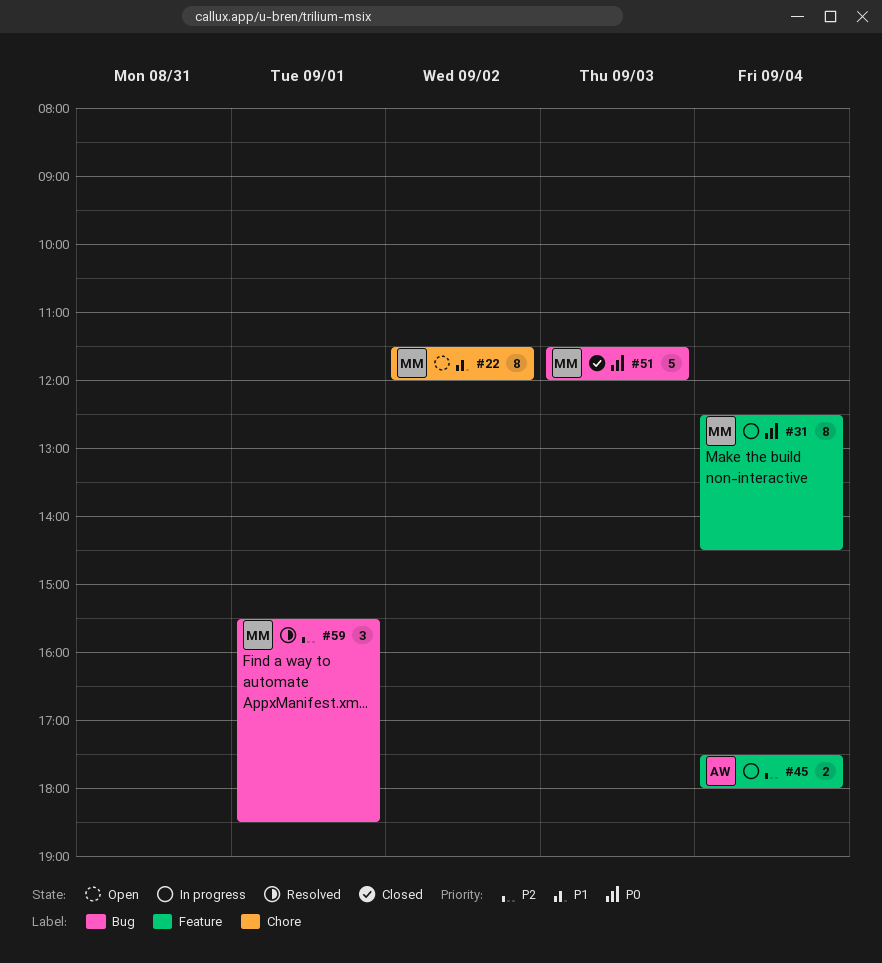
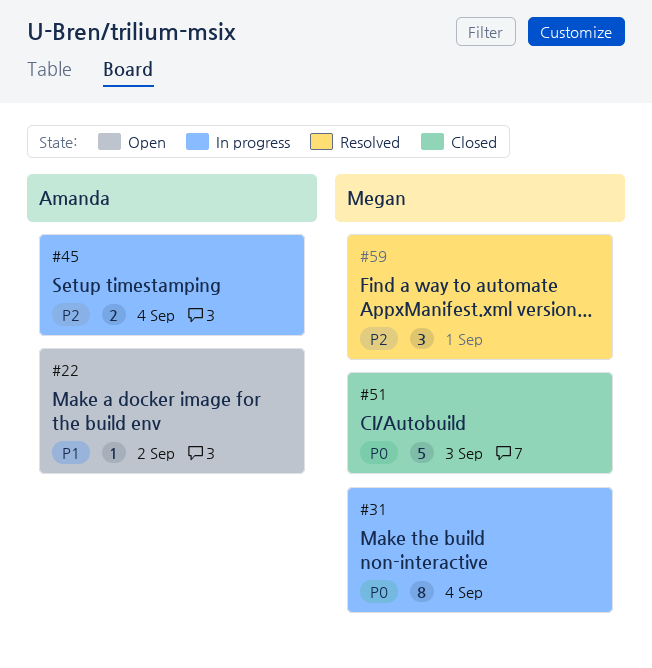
#22, owner: Megan -> Amanda
#22, estimate: 8 -> 1

